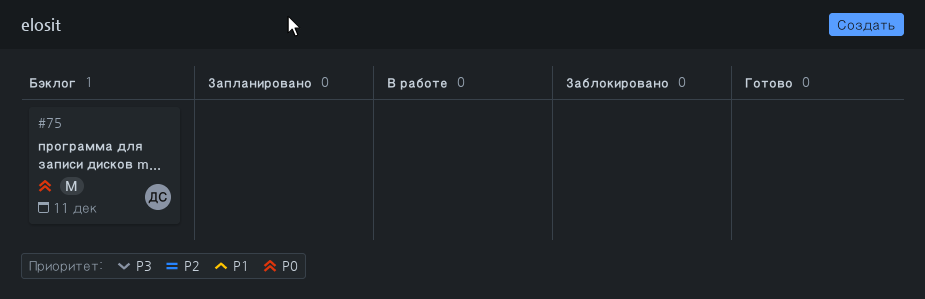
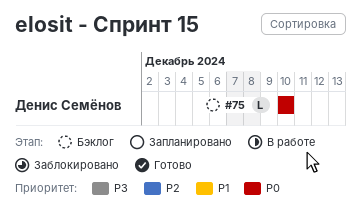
#75, estimate: M -> L
#75, due: Dec 11 -> Dec 10

